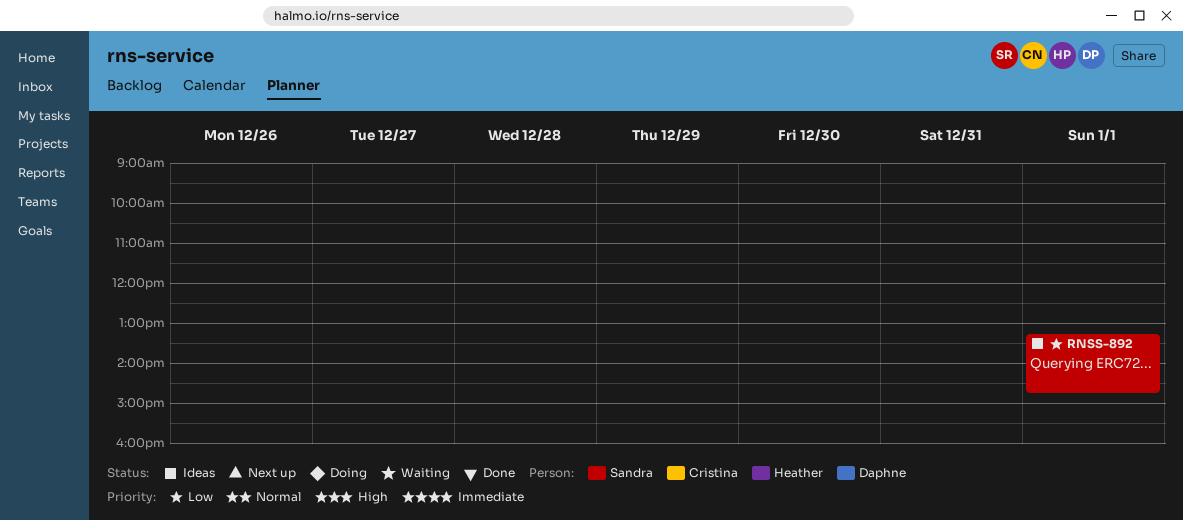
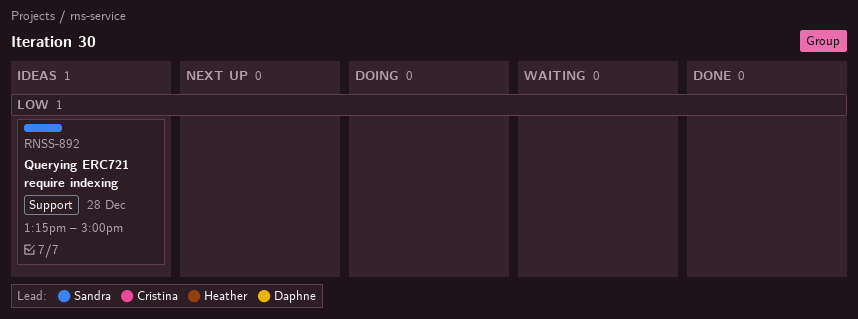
RNSS-892, day: Jan 1 -> Dec 28
RNSS-892, ends: 14:45 -> 15:00

